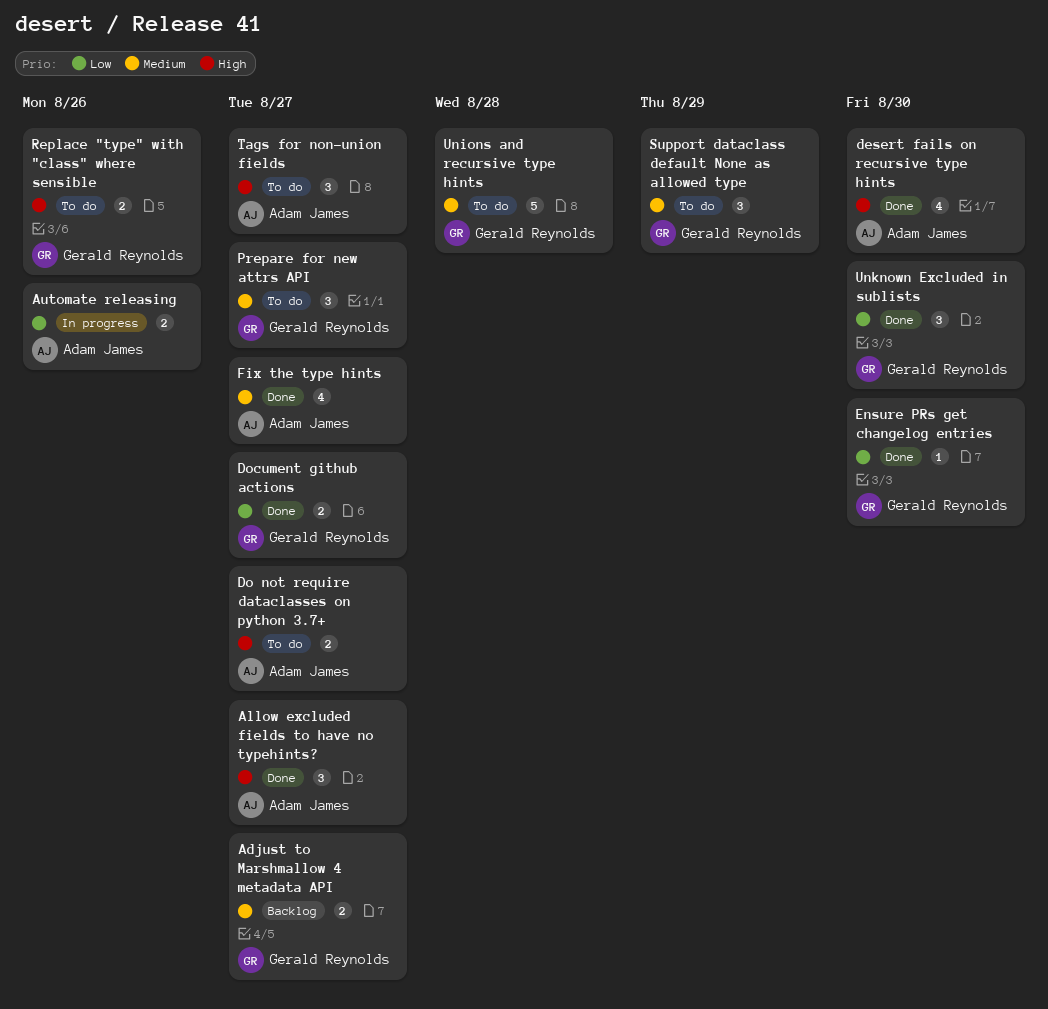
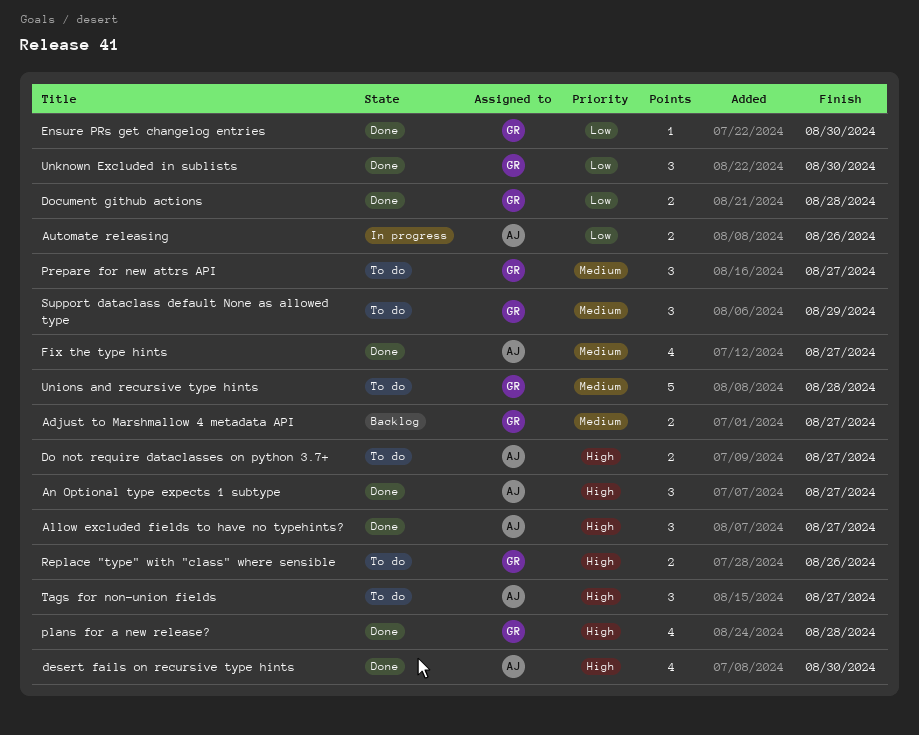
An Optional type expects 1 subtype: none -> present
Document github actions, due: Aug 27 -> Aug 28
plans for a new release?: none -> present

